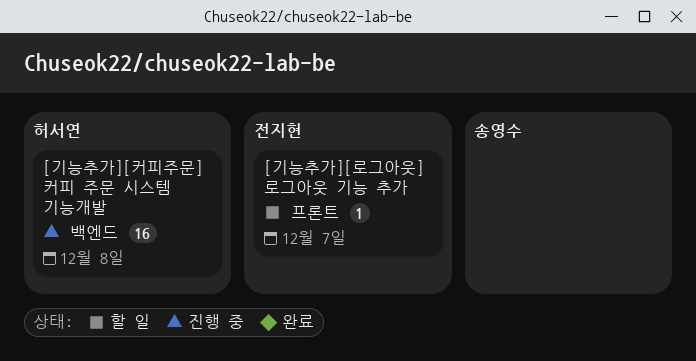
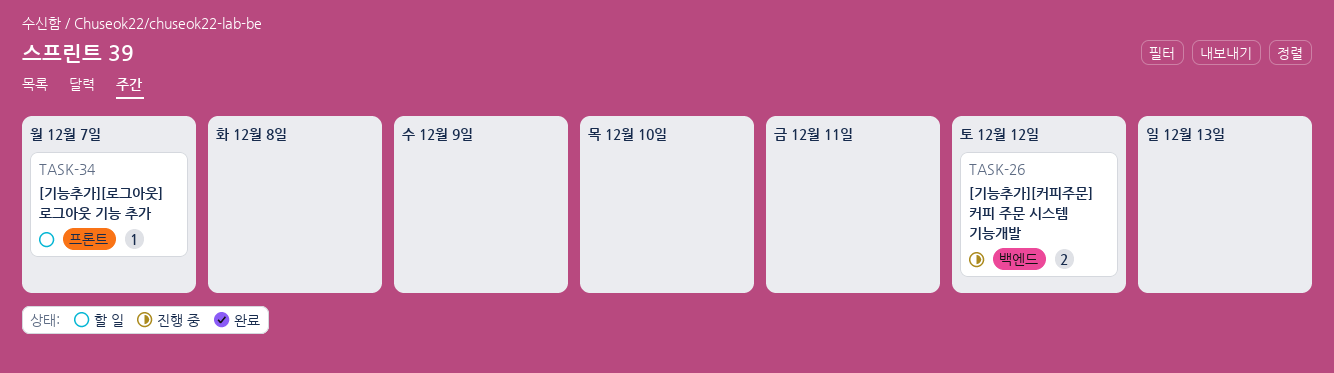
[기능추가][커피주문] 커피 주문 시스템 기능개발, estimate: 16 -> 2
[기능추가][커피주문] 커피 주문 시스템 기능개발, due: Dec 8 -> Dec 12

